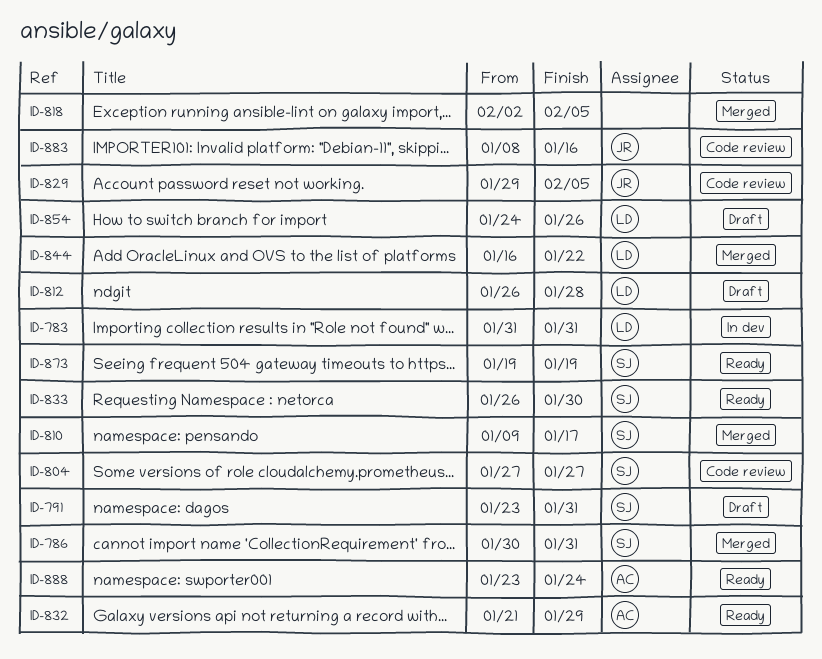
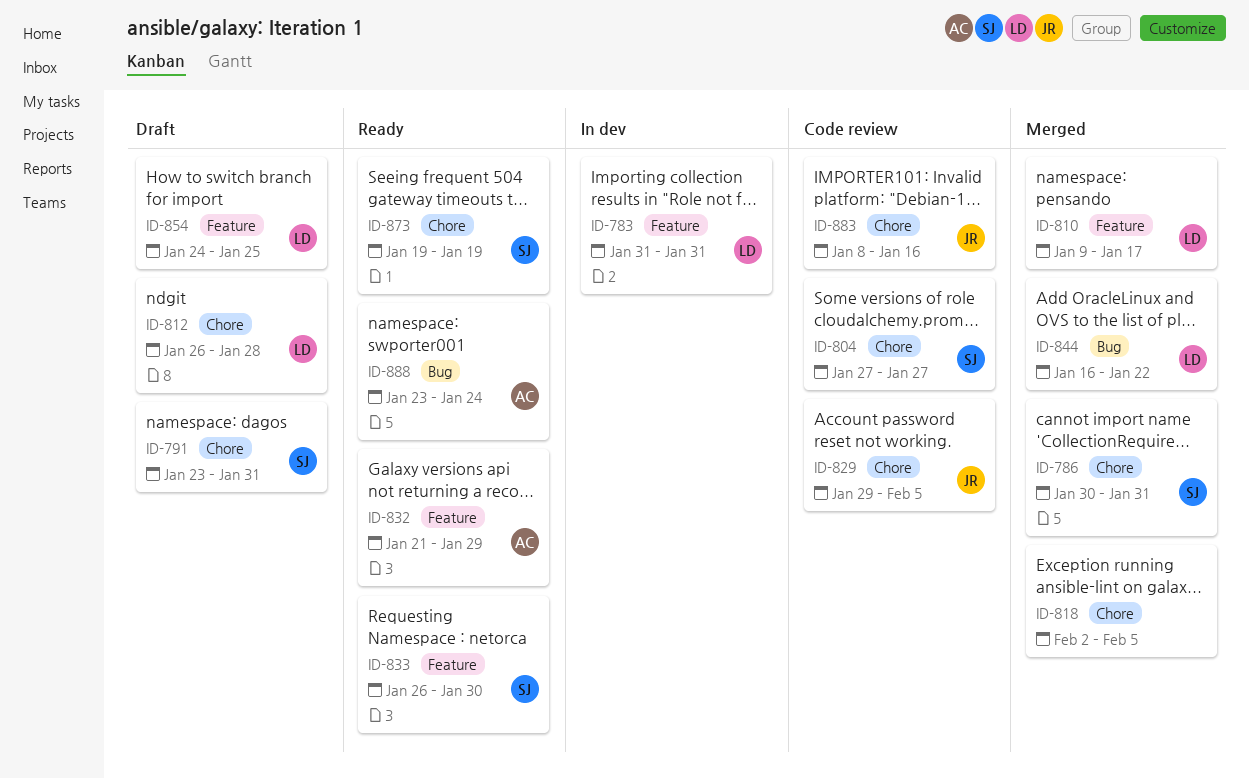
ID-810, owner: SJ -> LD
ID-854, due: Jan 26 -> Jan 25

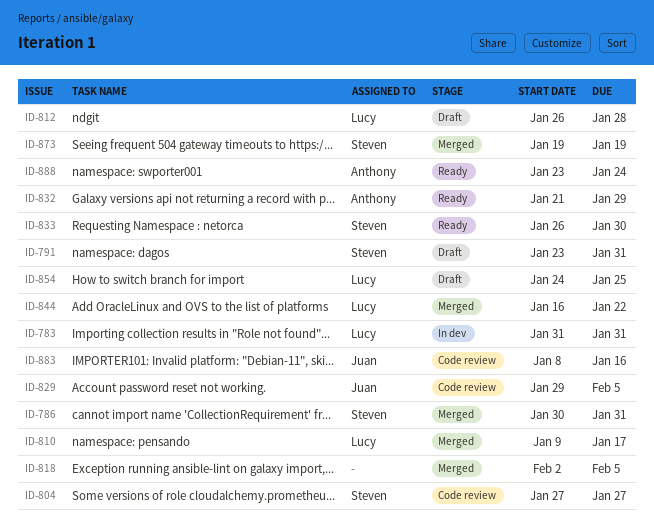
ID-873, status: Ready -> Merged

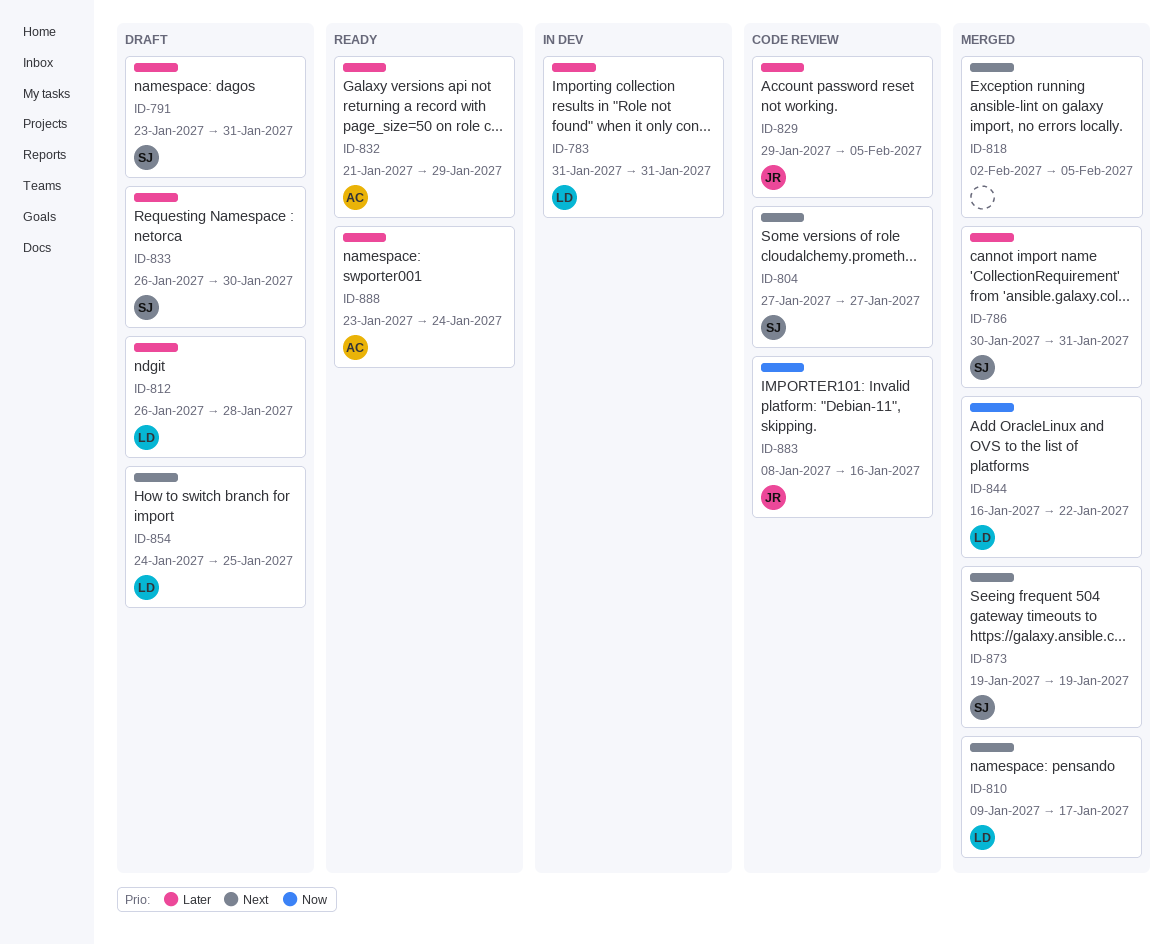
ID-833, status: Ready -> Draft

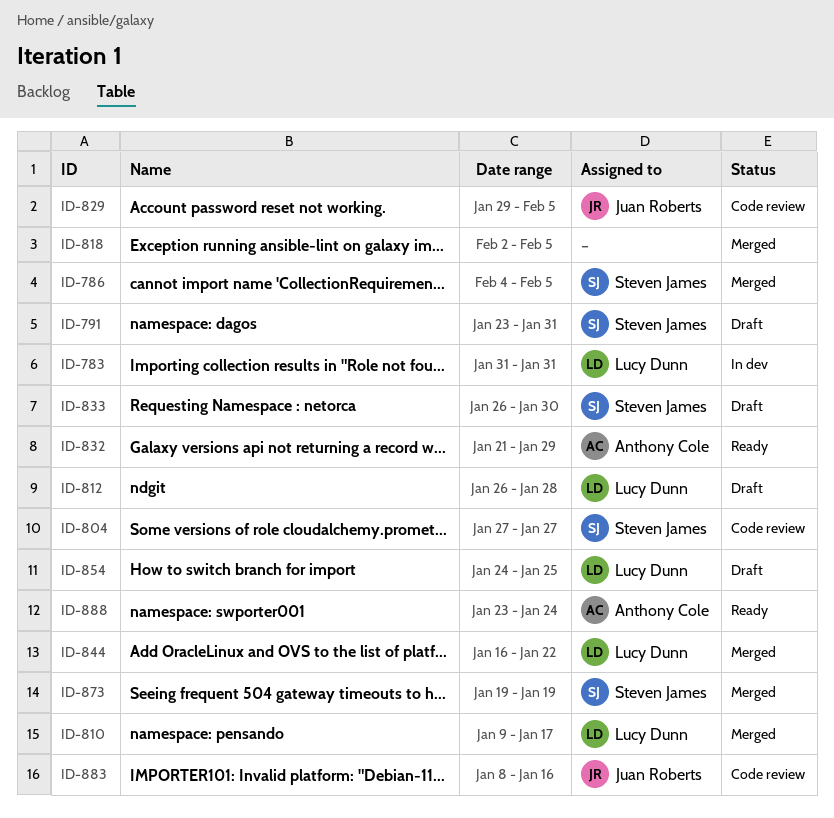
ID-786, start: Jan 30 -> Feb 4
ID-786, due: Jan 31 -> Feb 5

